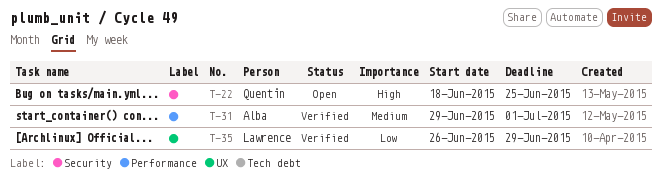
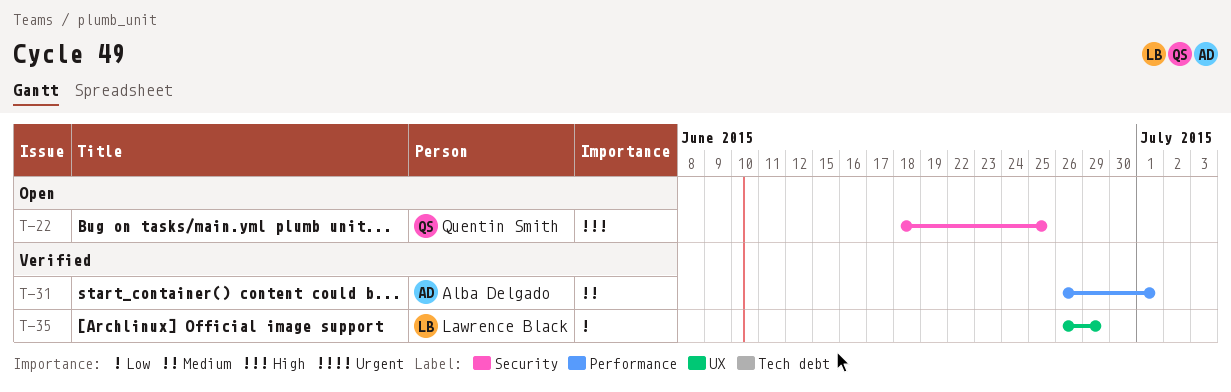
T-31, start: Jun 29 -> Jun 26

